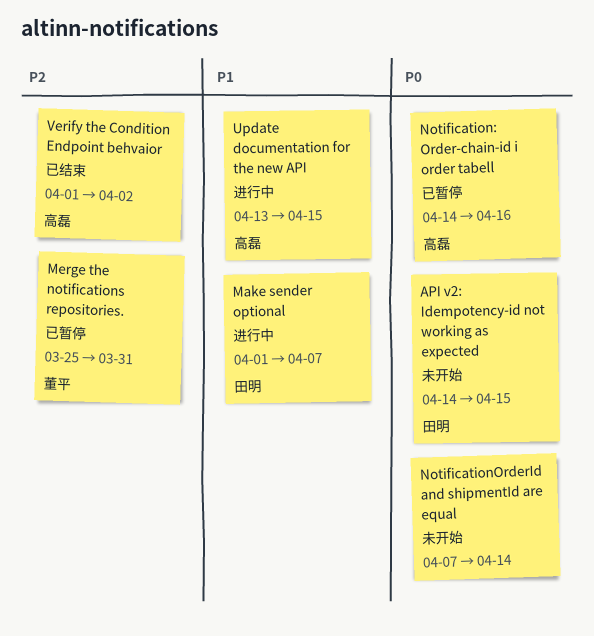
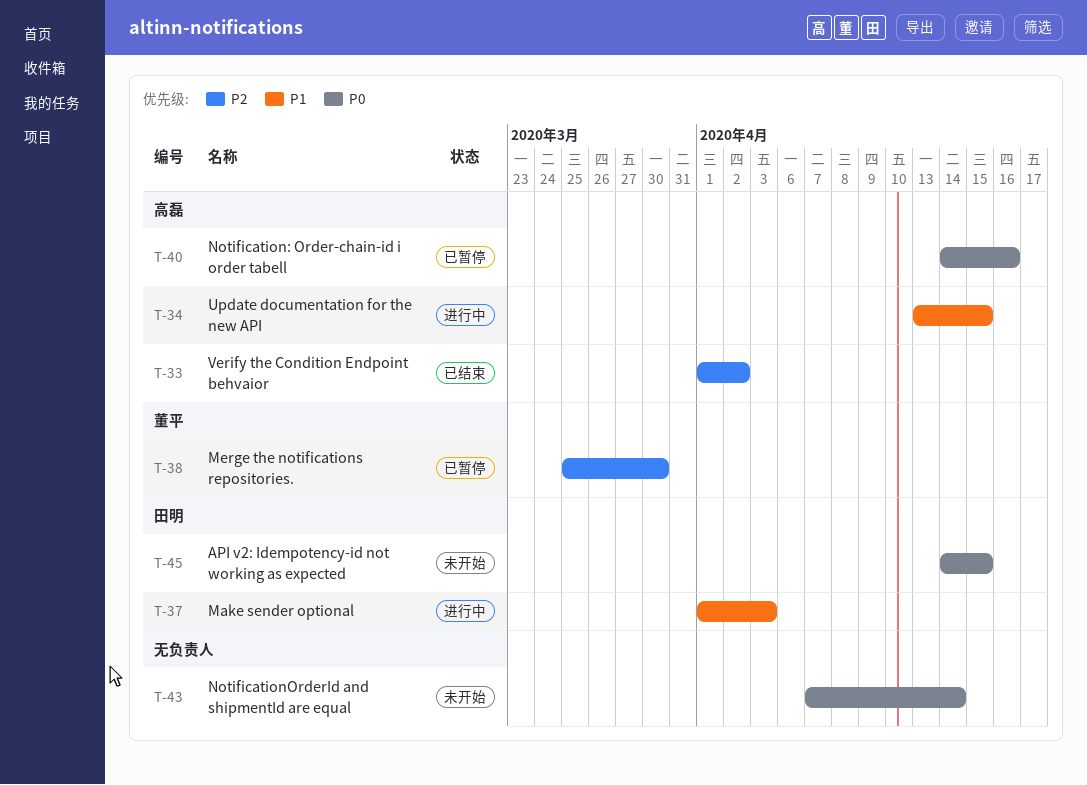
Make sender optional, due: Apr 7 -> Apr 3
Merge the notifications repositories., due: Mar 31 -> Mar 30

